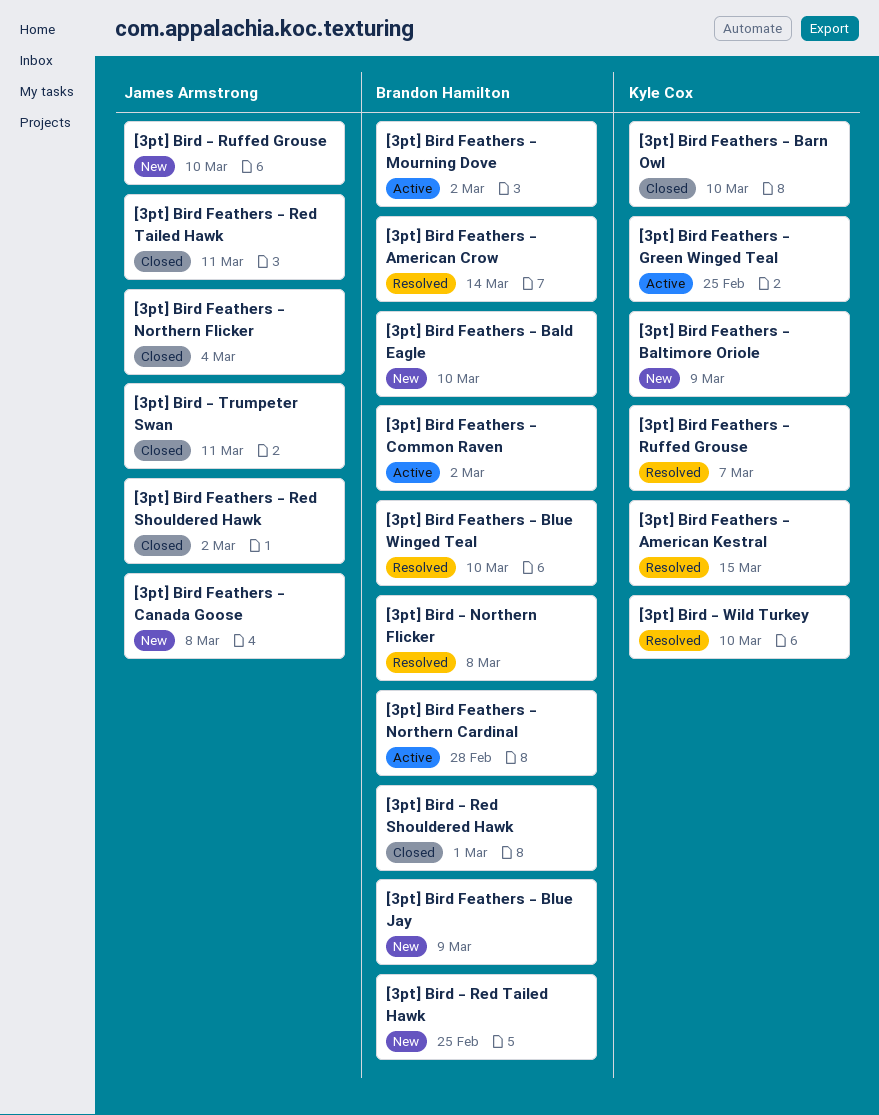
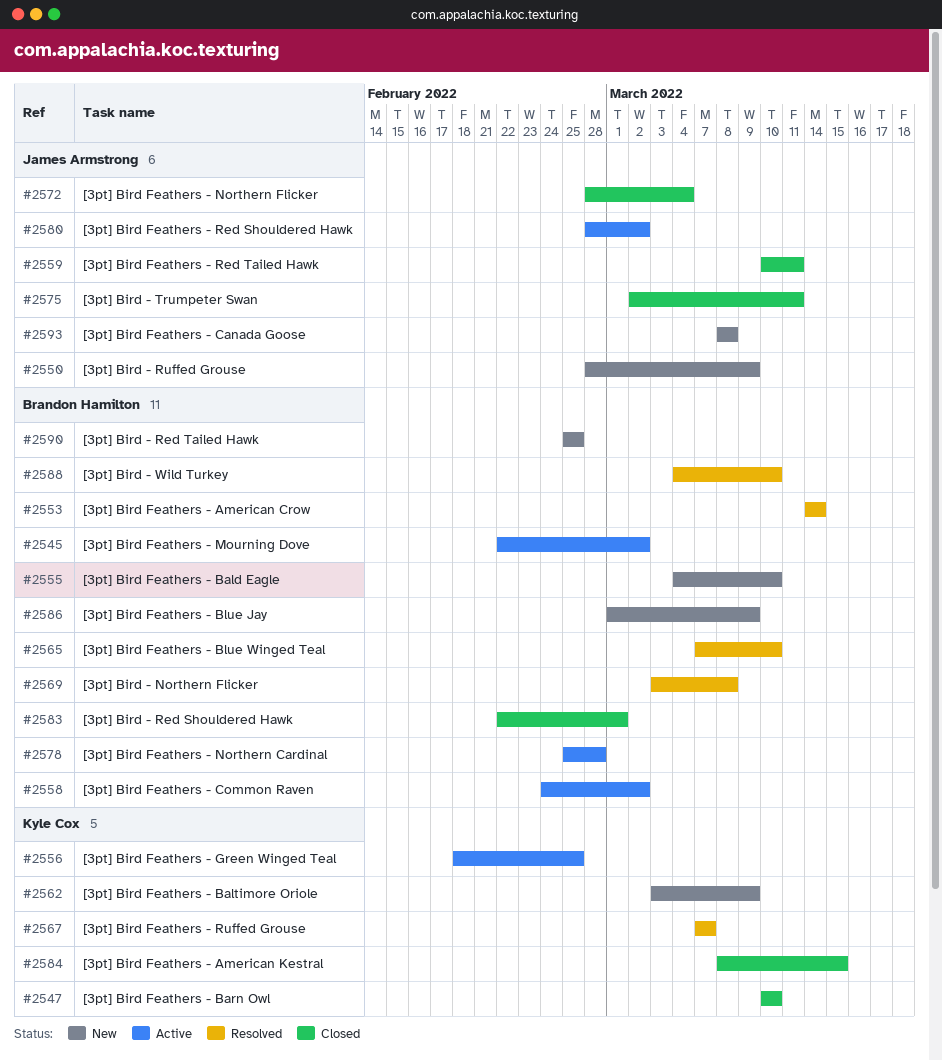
[3pt] Bird - Ruffed Grouse, due: Mar 10 -> Mar 9
[3pt] Bird - Wild Turkey, owner: Kyle Cox -> Brandon Hamilton
[3pt] Bird Feathers - American Kestral, status: Resolved -> Closed
[3pt] Bird Feathers - Red Shouldered Hawk, status: Closed -> Active

